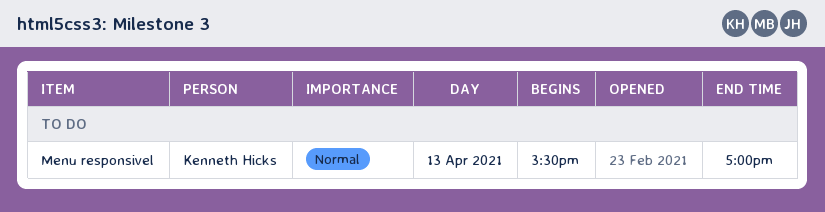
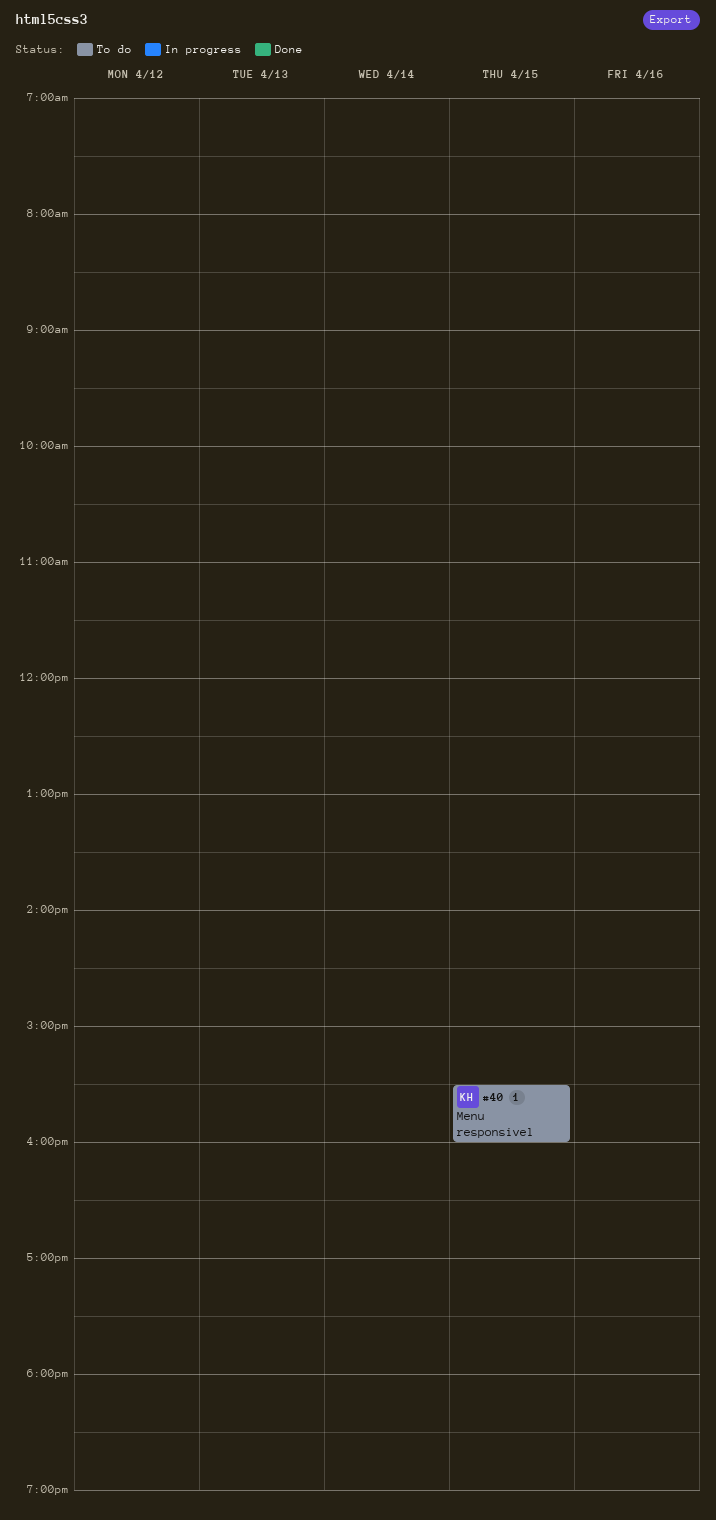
Menu responsivel, day: Apr 13 -> Apr 15
Menu responsivel, ends: 17:00 -> 16:00

